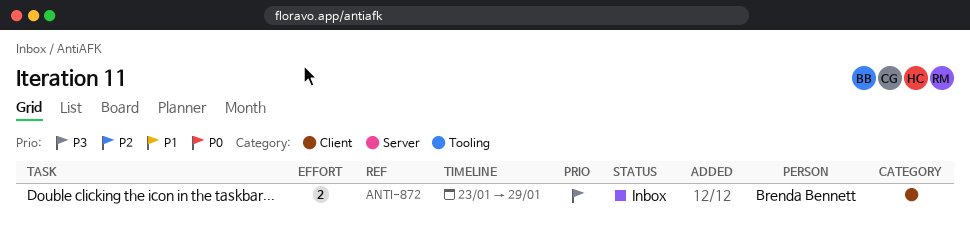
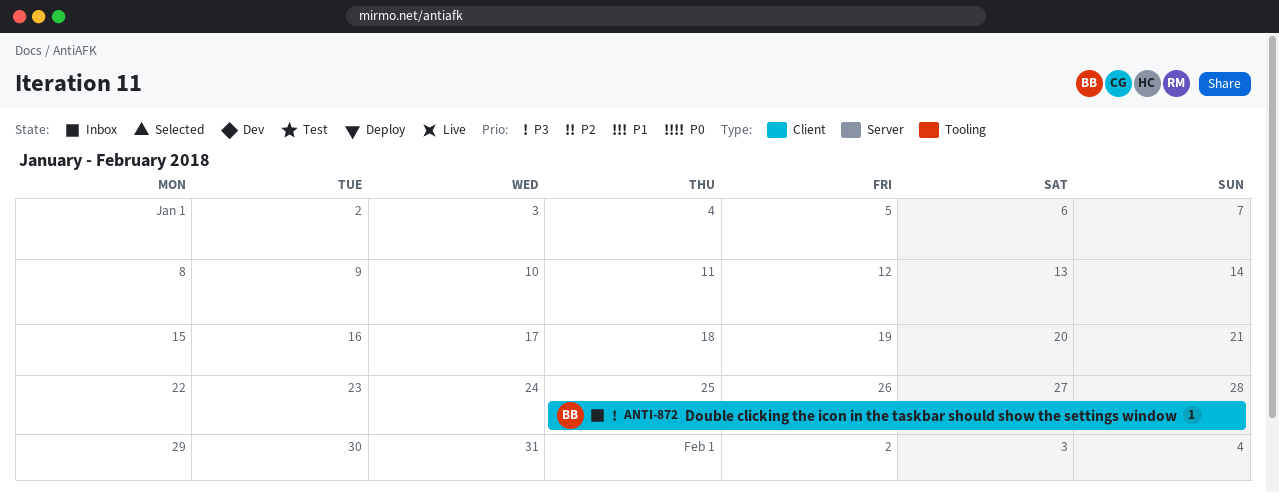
ANTI-872, estimate: 2 -> 1
ANTI-872, start: Jan 23 -> Jan 25
ANTI-872, due: Jan 29 -> Jan 28

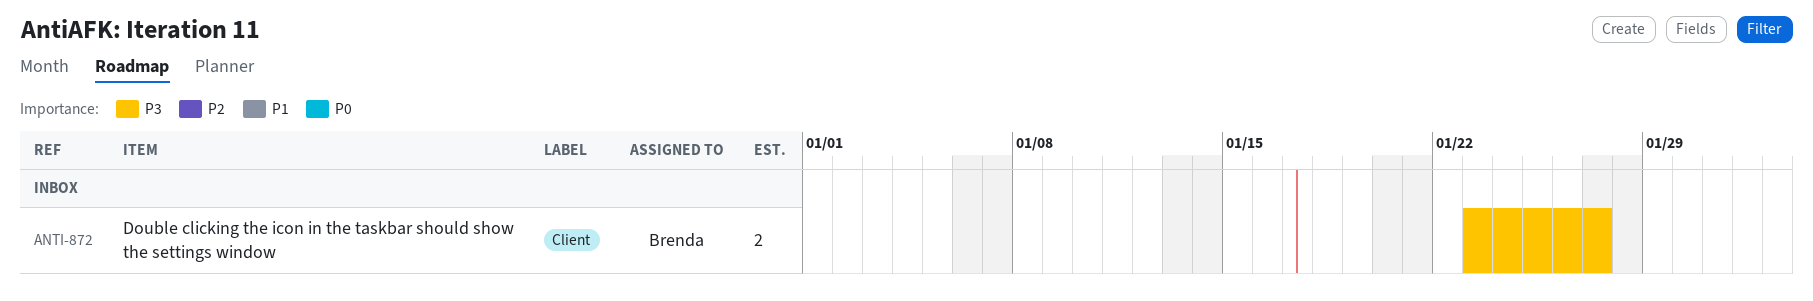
ANTI-872, estimate: 1 -> 2
ANTI-872, start: Jan 25 -> Jan 23
ANTI-872, due: Jan 28 -> Jan 27

